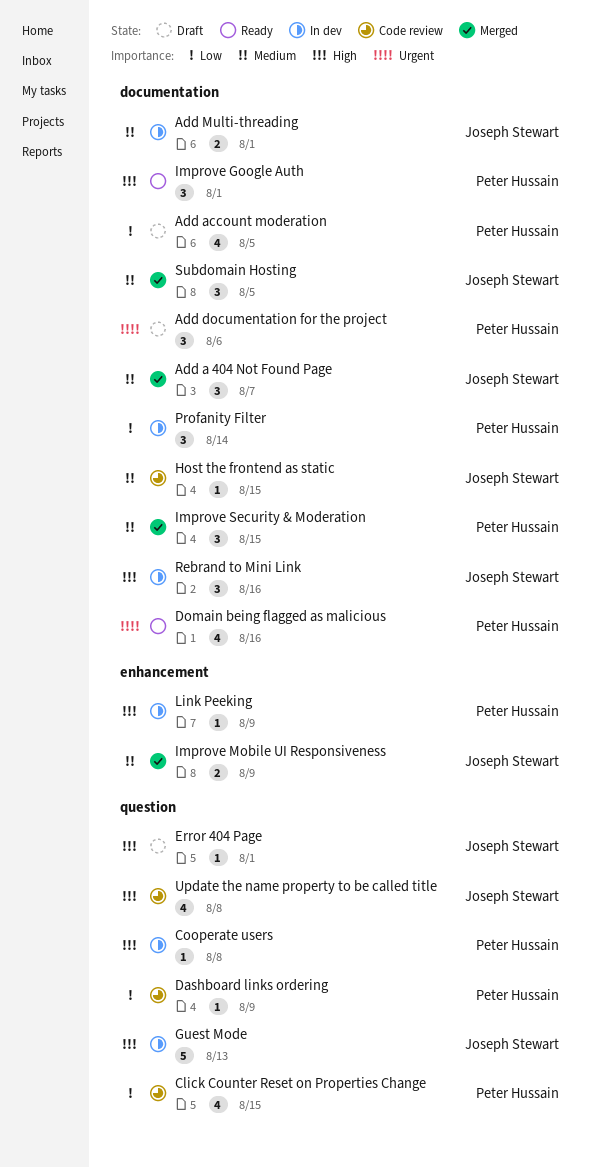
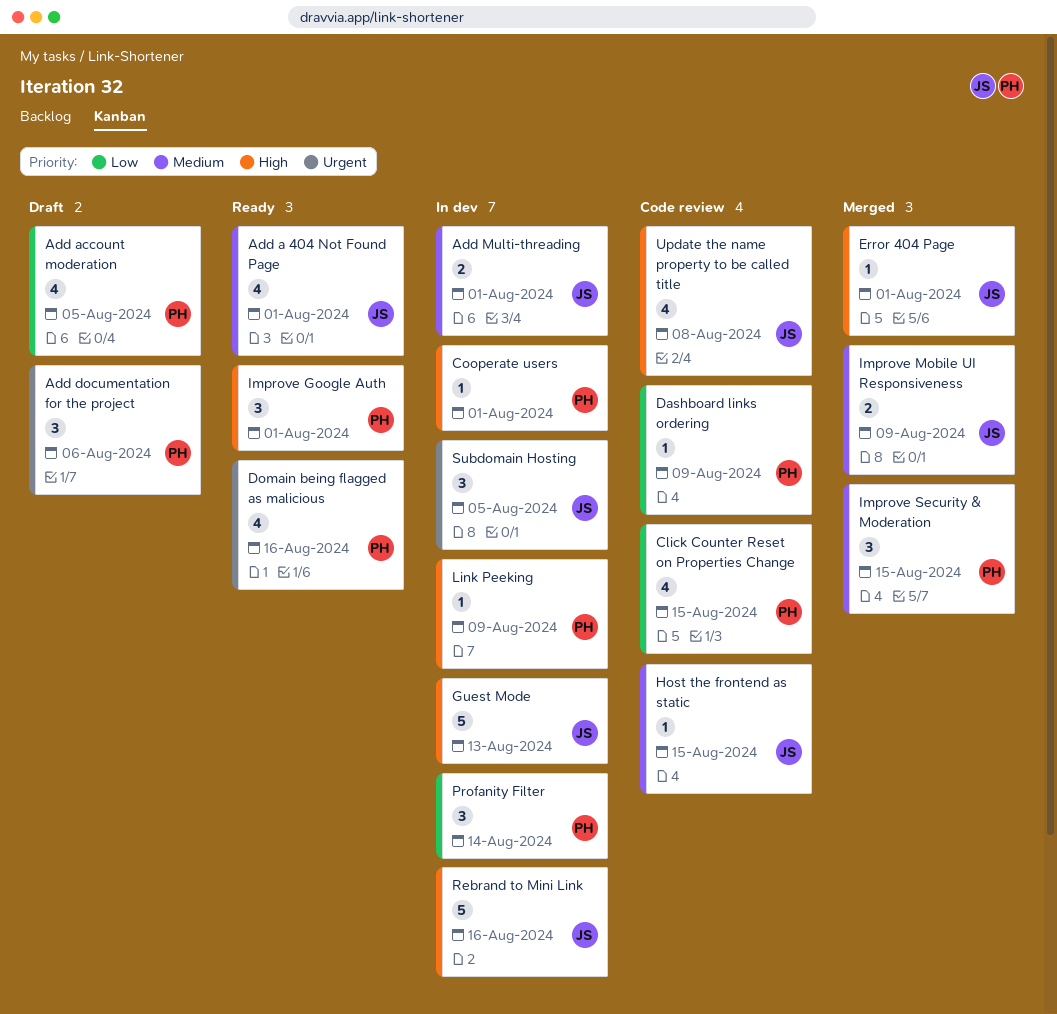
Add a 404 Not Found Page, status: Merged -> Ready
Add a 404 Not Found Page, estimate: 3 -> 4
Add a 404 Not Found Page, due: Aug 7 -> Aug 1
Cooperate users, due: Aug 8 -> Aug 1
Error 404 Page, status: Draft -> Merged
Rebrand to Mini Link, estimate: 3 -> 5
Subdomain Hosting, status: Merged -> In dev
Subdomain Hosting, priority: Medium -> Urgent

